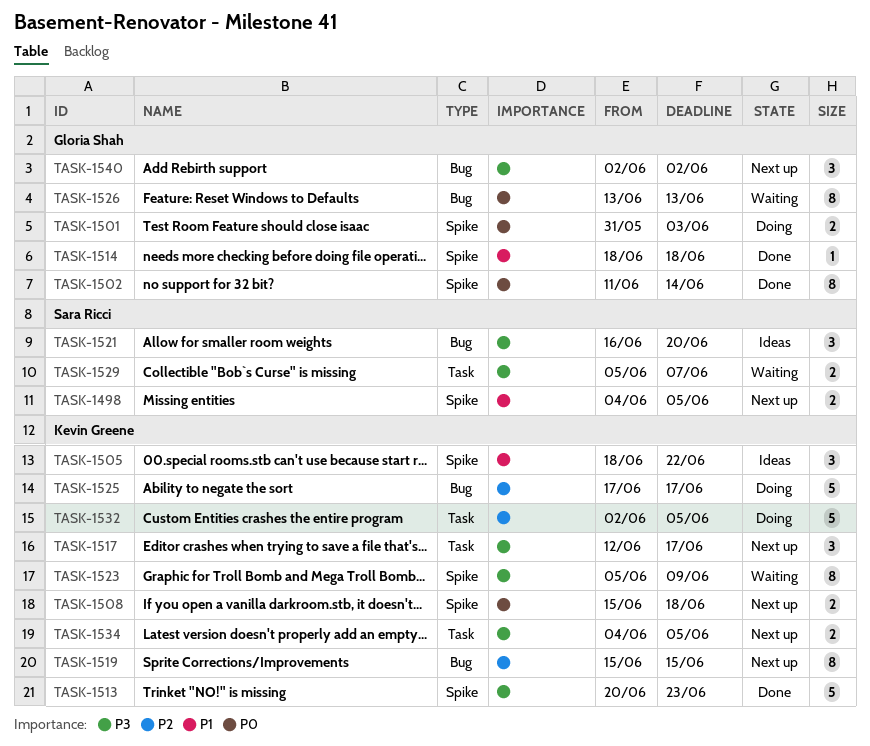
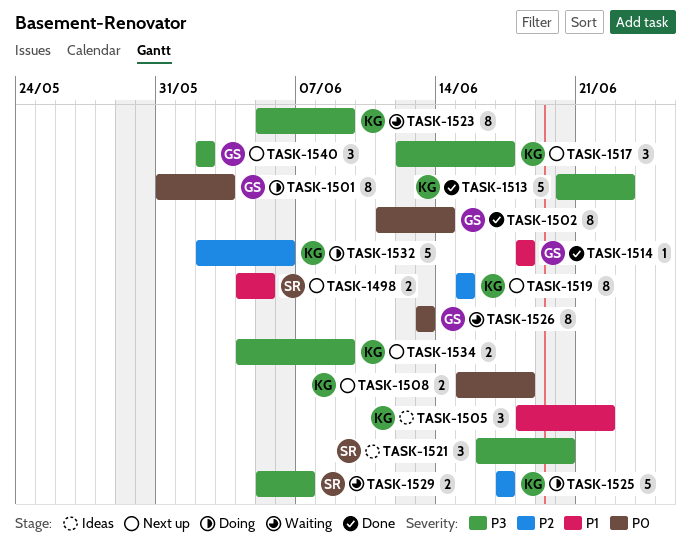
TASK-1501, estimate: 2 -> 8
TASK-1532, due: Jun 5 -> Jun 6
TASK-1534, due: Jun 5 -> Jun 9

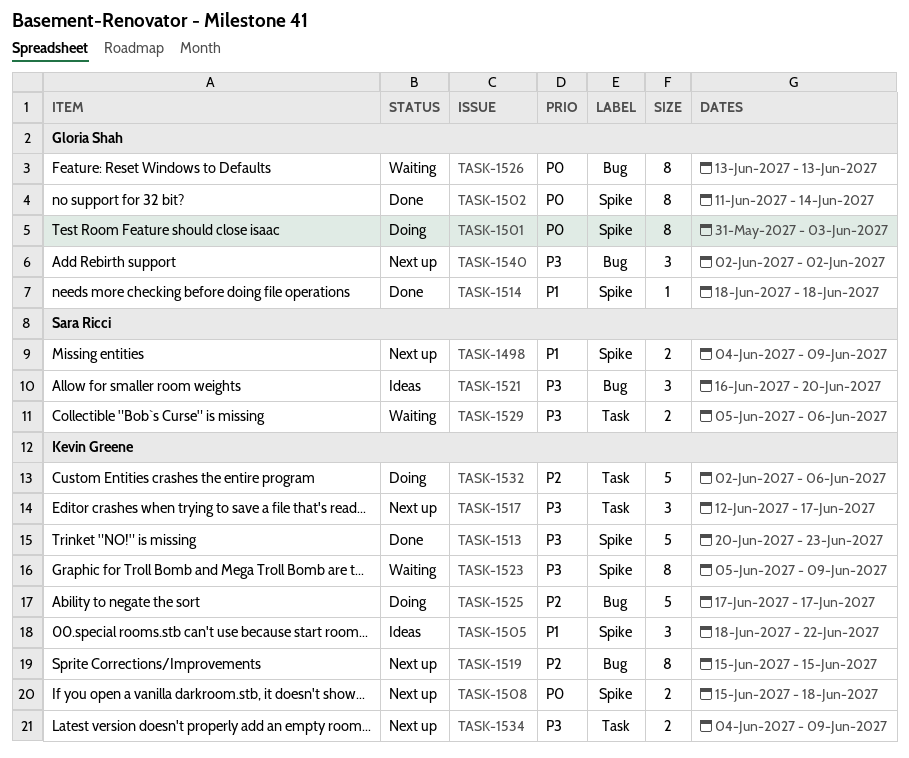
TASK-1498, due: Jun 5 -> Jun 9
TASK-1529, due: Jun 7 -> Jun 6

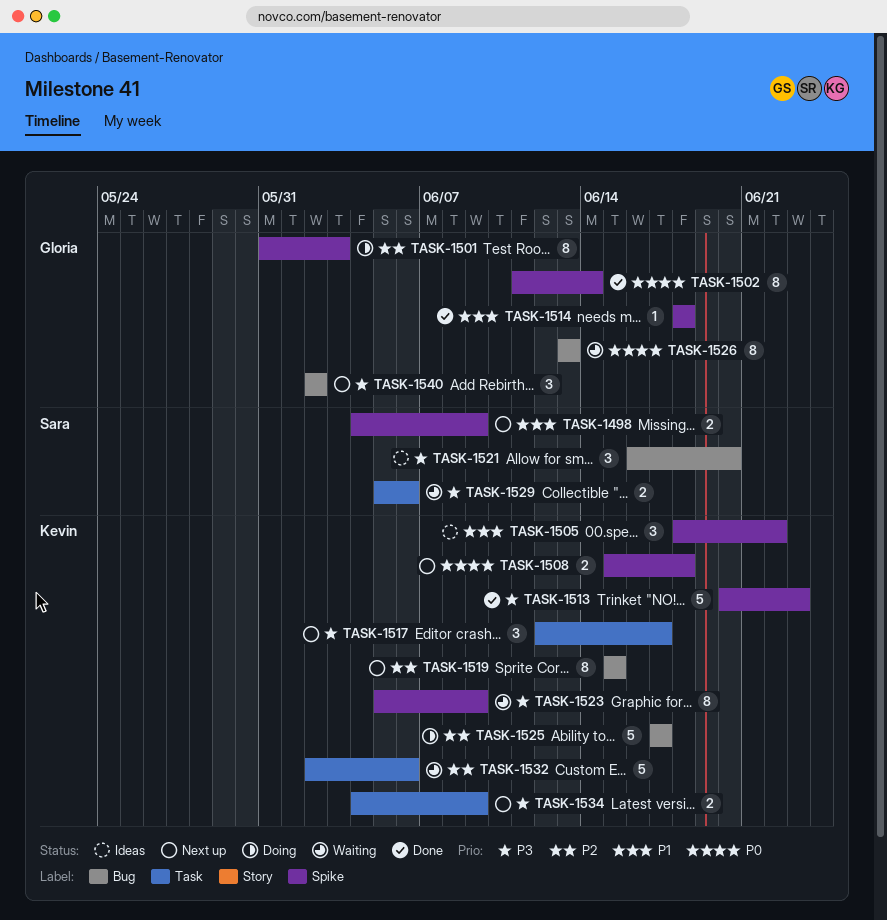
TASK-1501, priority: P0 -> P2
TASK-1532, status: Doing -> Waiting

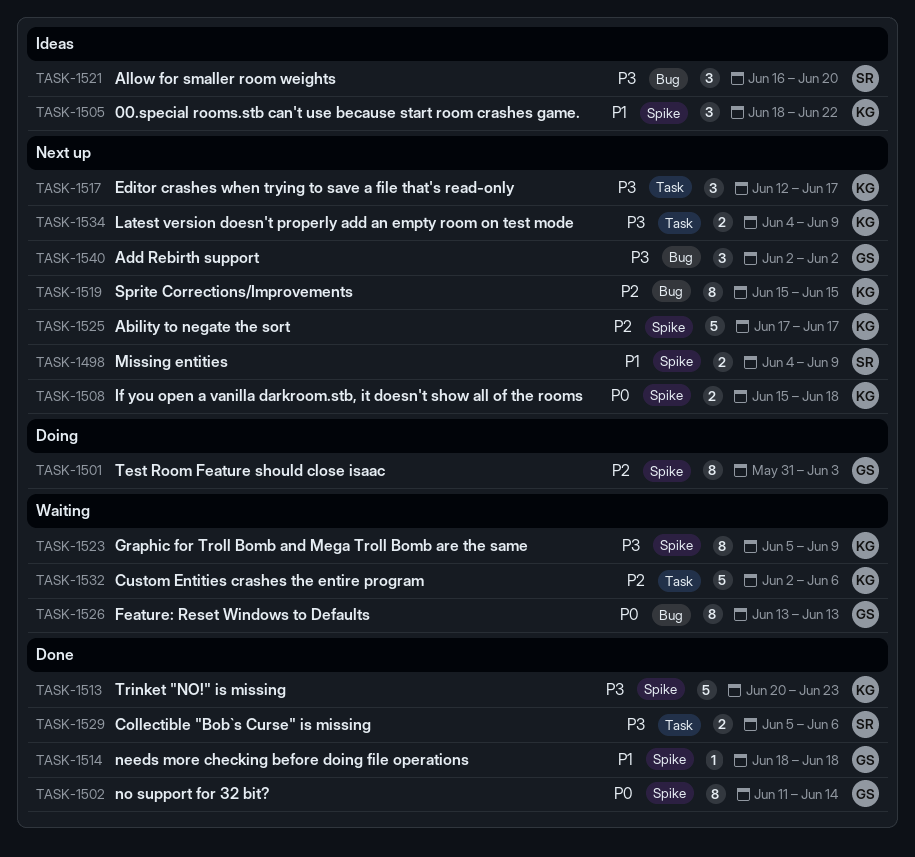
TASK-1525, status: Doing -> Next up
TASK-1525, label: Bug -> Spike
TASK-1529, status: Waiting -> Done

